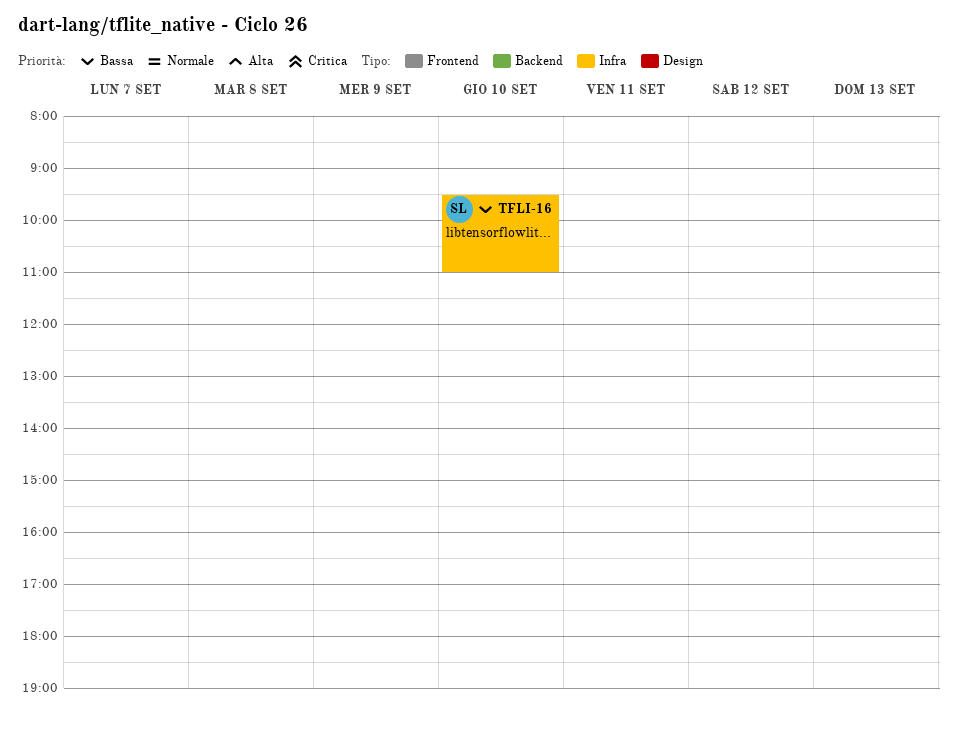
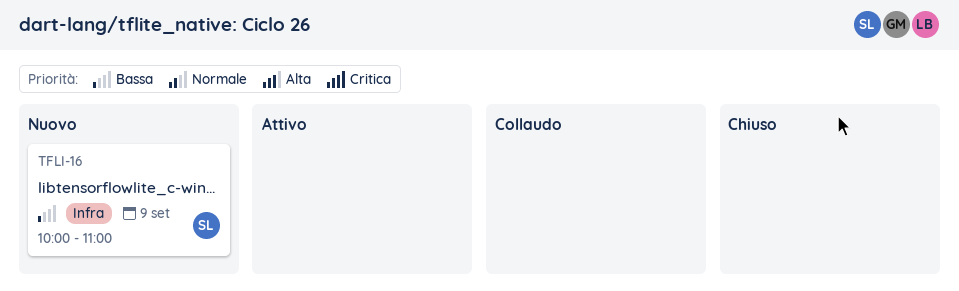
TFLI-16, day: Sep 10 -> Sep 9
TFLI-16, begins: 09:30 -> 10:00

